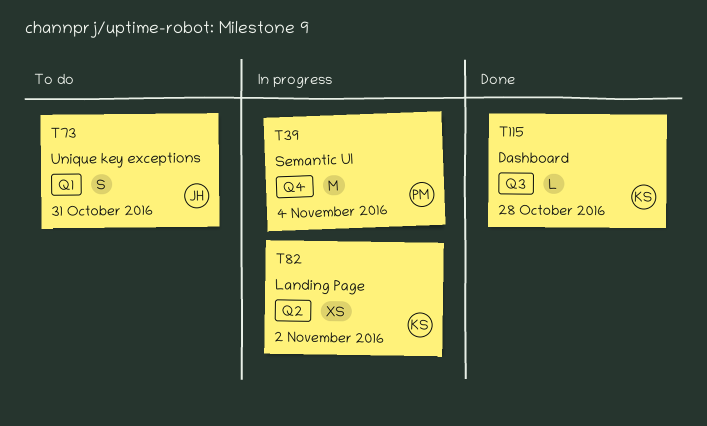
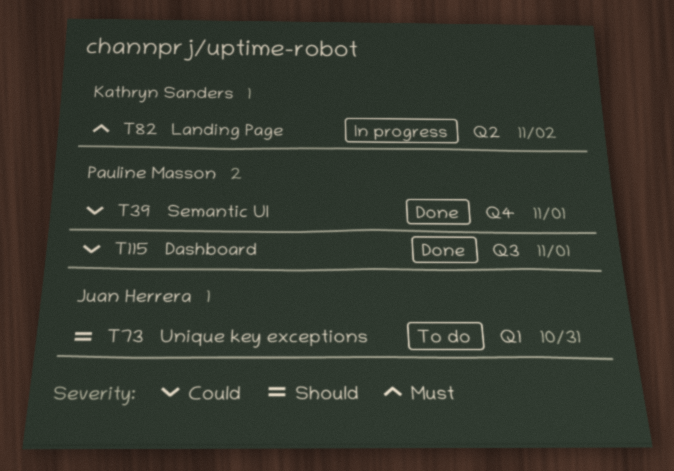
T39, status: In progress -> Done
T39, due: Nov 4 -> Nov 1
T115, owner: Kathryn Sanders -> Pauline Masson
T115, due: Oct 28 -> Nov 1

